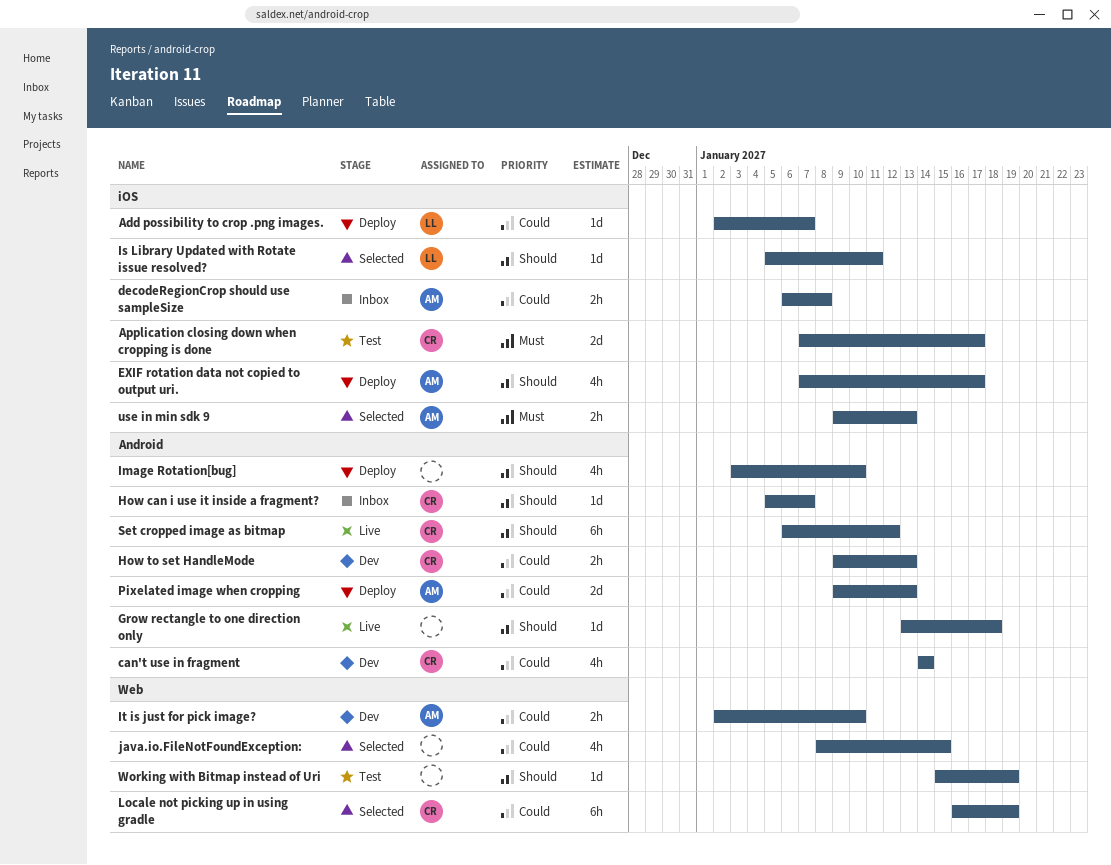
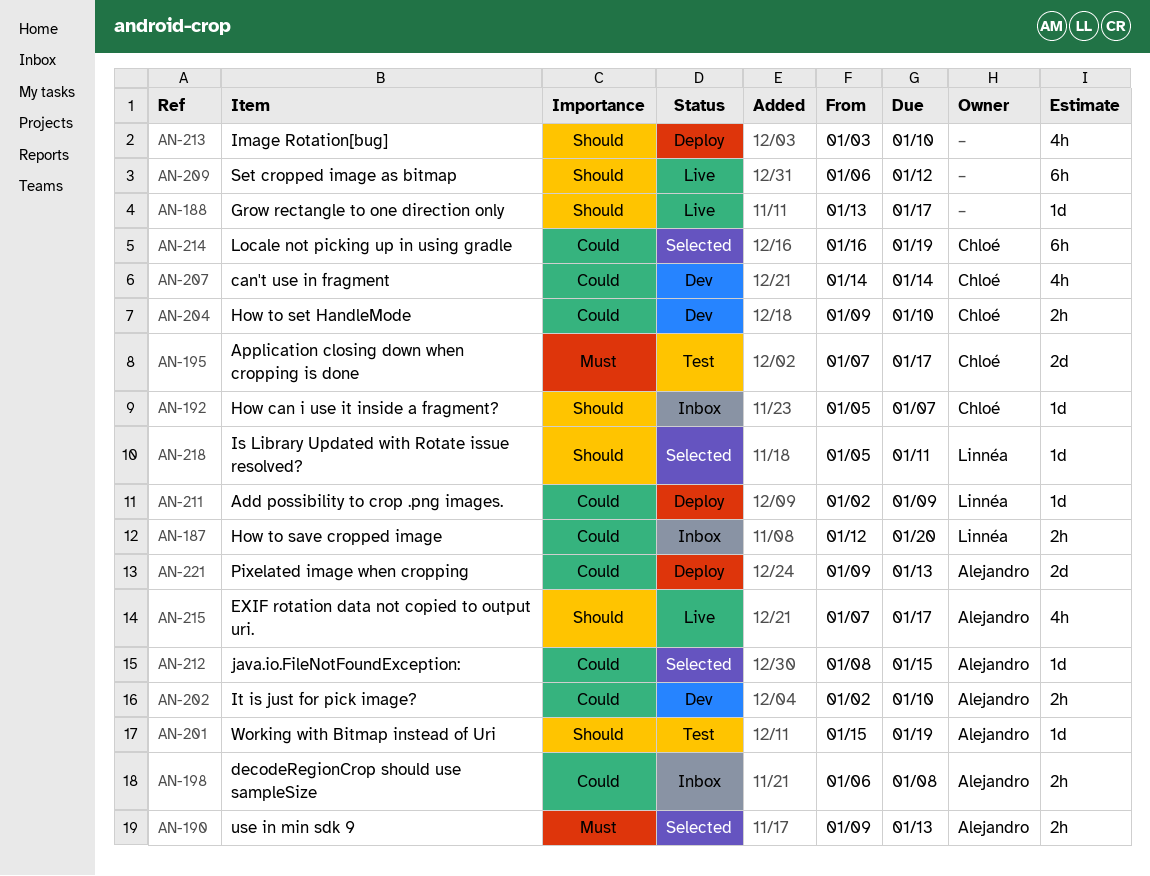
Add possibility to crop .png images., due: Jan 7 -> Jan 9
EXIF rotation data not copied to output uri., status: Deploy -> Live
Grow rectangle to one direction only, due: Jan 18 -> Jan 17
How to save cropped image: none -> present
How to set HandleMode, due: Jan 13 -> Jan 10
java.io.FileNotFoundException:, owner: none -> Alejandro
java.io.FileNotFoundException:, estimate: 4h -> 1d
Set cropped image as bitmap, owner: Chloé -> none
Working with Bitmap instead of Uri, owner: none -> Alejandro

